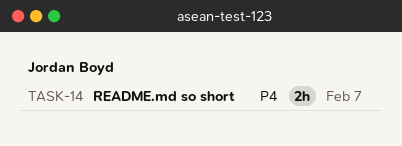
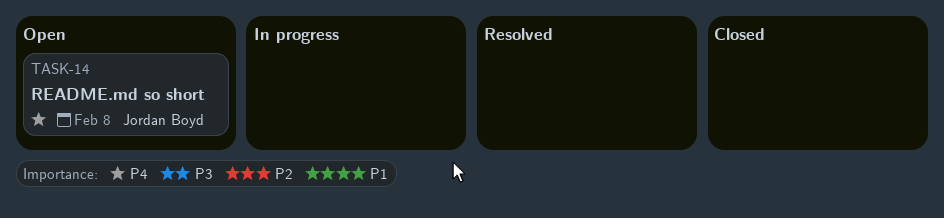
TASK-14, due: Feb 7 -> Feb 8

